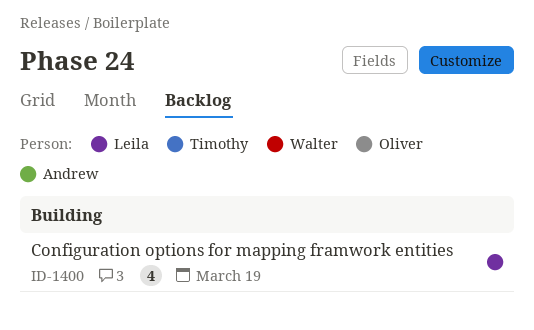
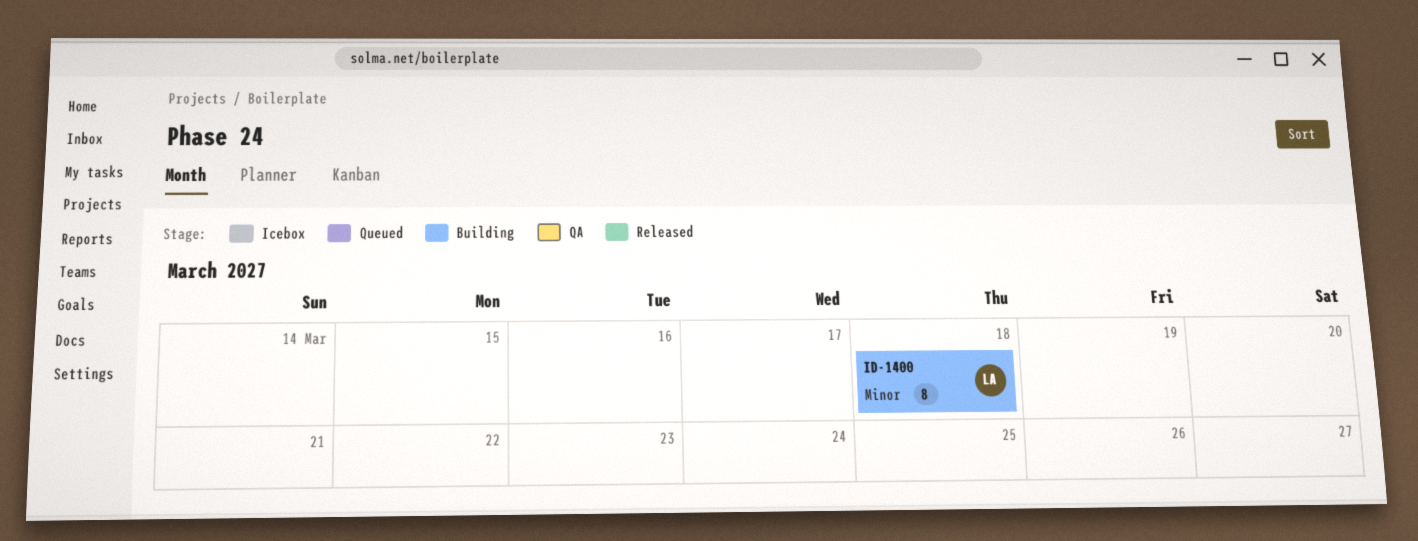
ID-1400, estimate: 4 -> 8
ID-1400, due: Mar 19 -> Mar 18

